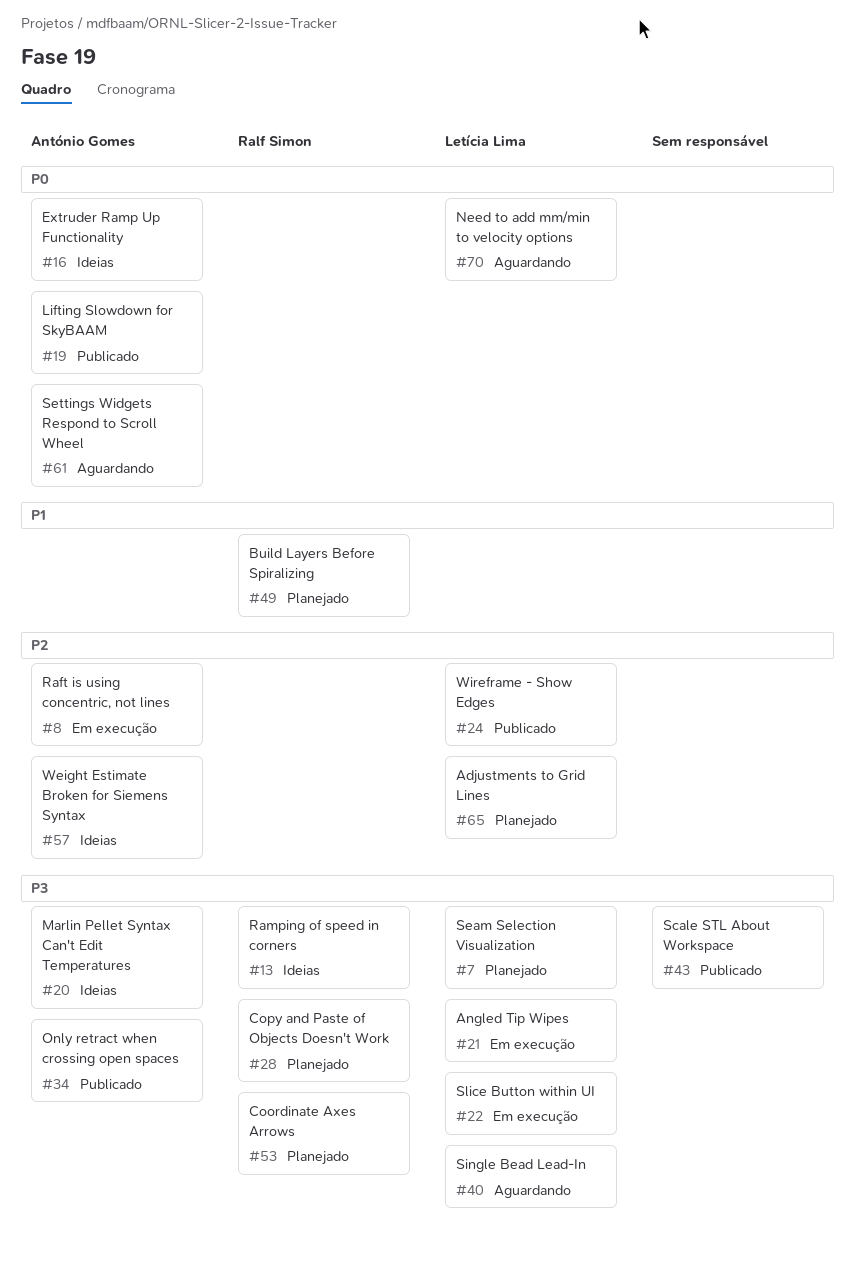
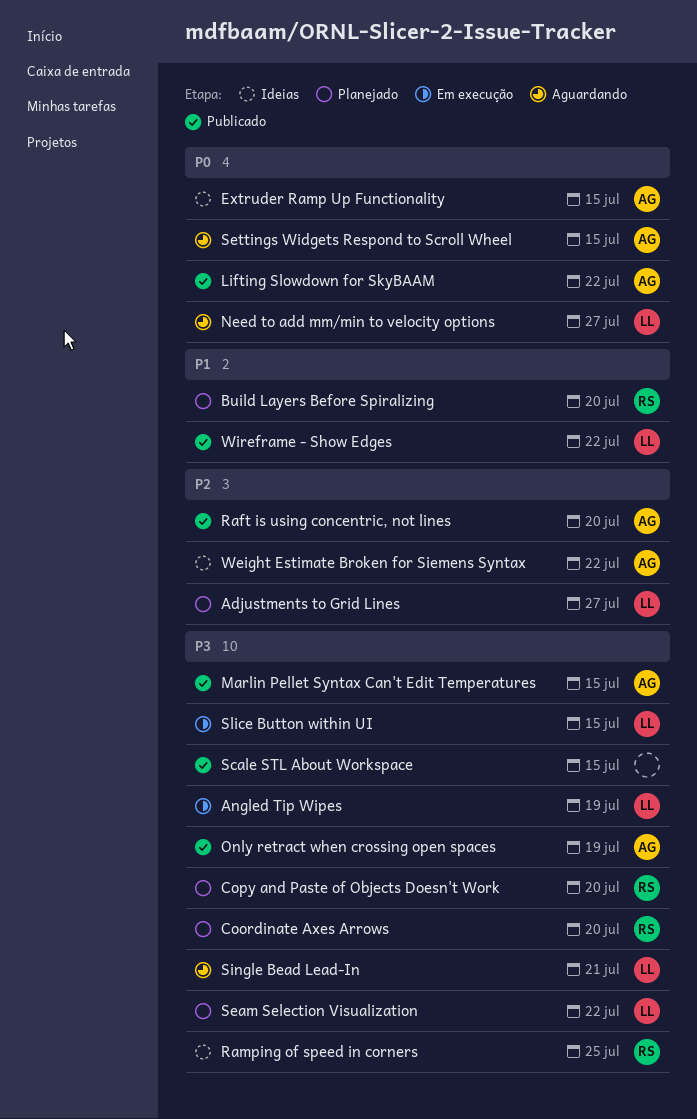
Marlin Pellet Syntax Can't Edit Temperatures, status: Ideias -> Publicado
Raft is using concentric, not lines, status: Em execução -> Publicado
Wireframe - Show Edges, priority: P2 -> P1

